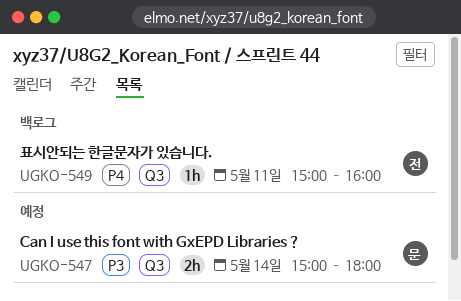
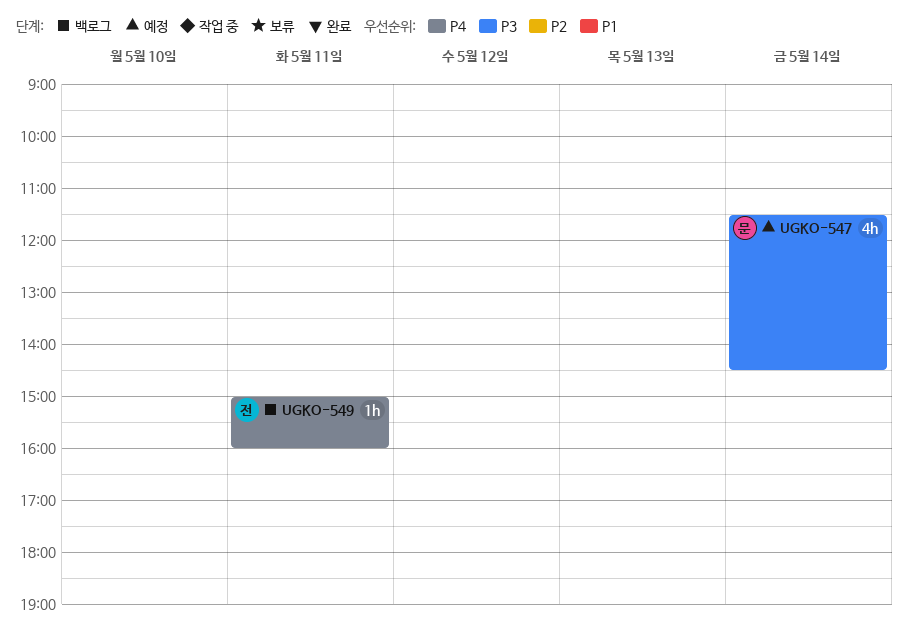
UGKO-547, estimate: 2h -> 4h
UGKO-547, begins: 15:00 -> 11:30
UGKO-547, ends: 18:00 -> 14:30

